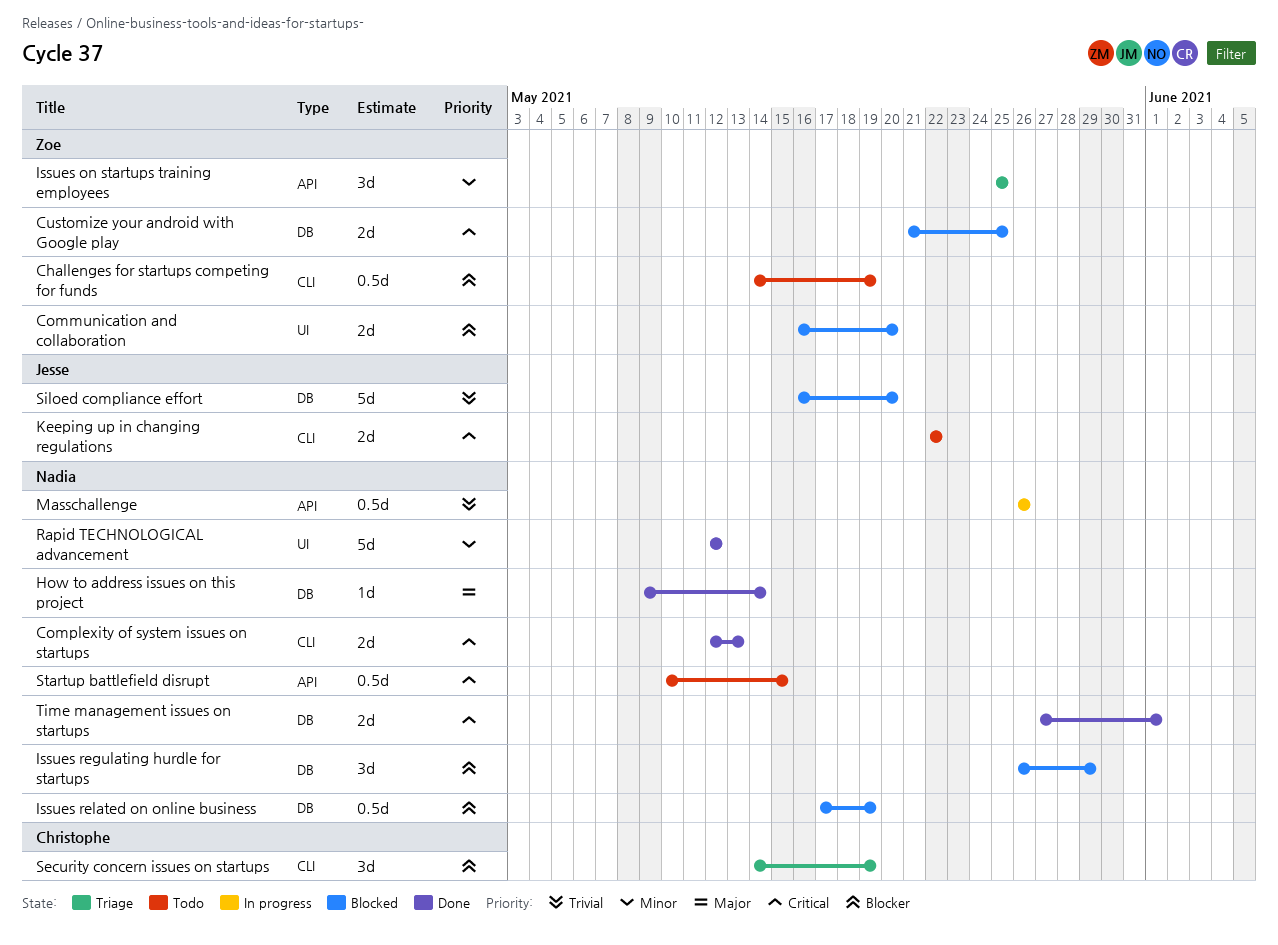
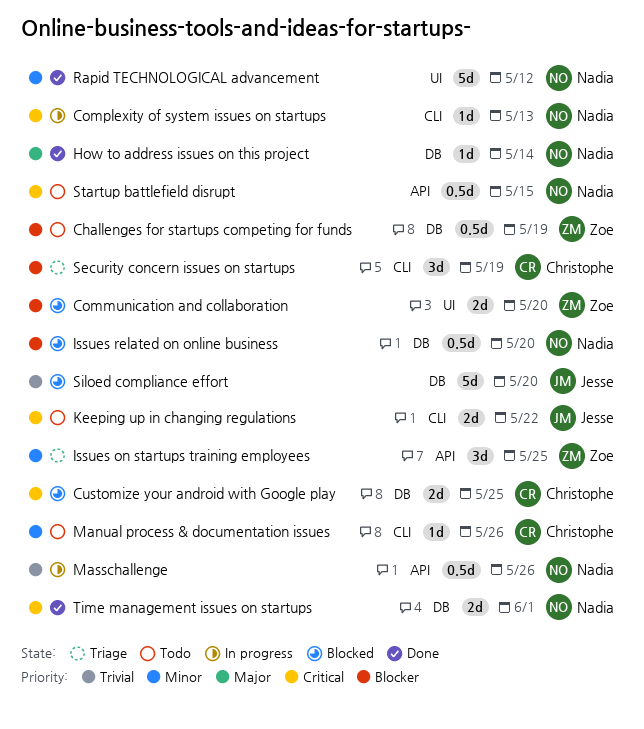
Challenges for startups competing for funds, label: CLI -> DB
Complexity of system issues on startups, status: Done -> In progress
Complexity of system issues on startups, estimate: 2d -> 1d
Customize your android with Google play, owner: Zoe -> Christophe
Issues regulating hurdle for startups: present -> none
Issues related on online business, due: May 19 -> May 20
Manual process & documentation issues: none -> present

